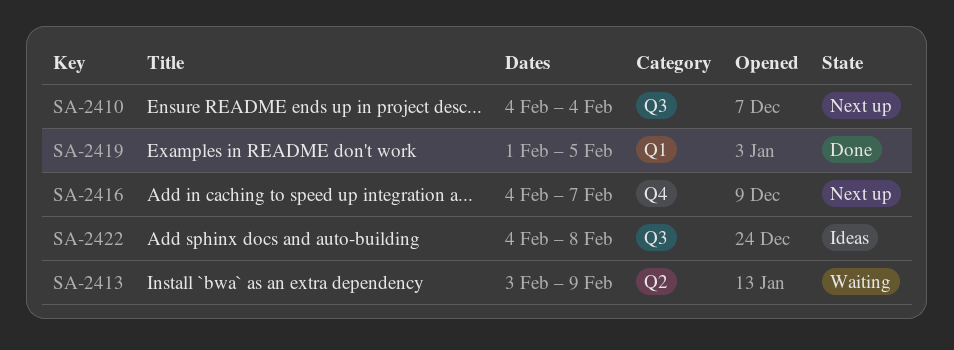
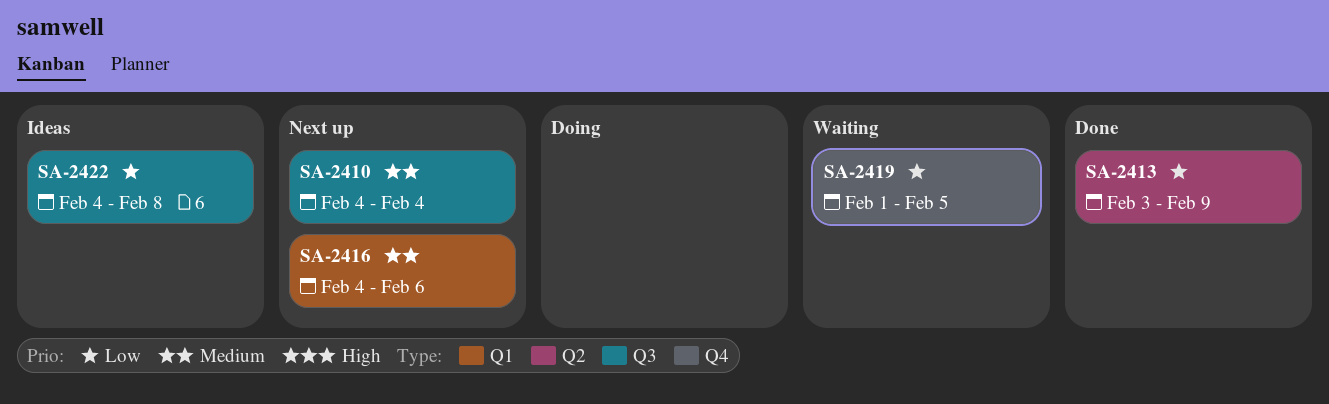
SA-2413, status: Waiting -> Done
SA-2416, label: Q4 -> Q1
SA-2416, due: Feb 7 -> Feb 6
SA-2419, status: Done -> Waiting
SA-2419, label: Q1 -> Q4

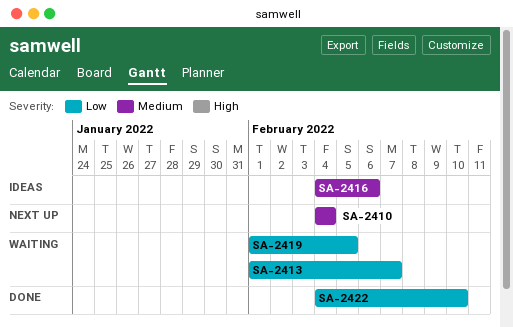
SA-2413, status: Done -> Waiting
SA-2413, start: Feb 3 -> Feb 1
SA-2413, due: Feb 9 -> Feb 7
SA-2416, status: Next up -> Ideas
SA-2422, status: Ideas -> Done
SA-2422, due: Feb 8 -> Feb 10

